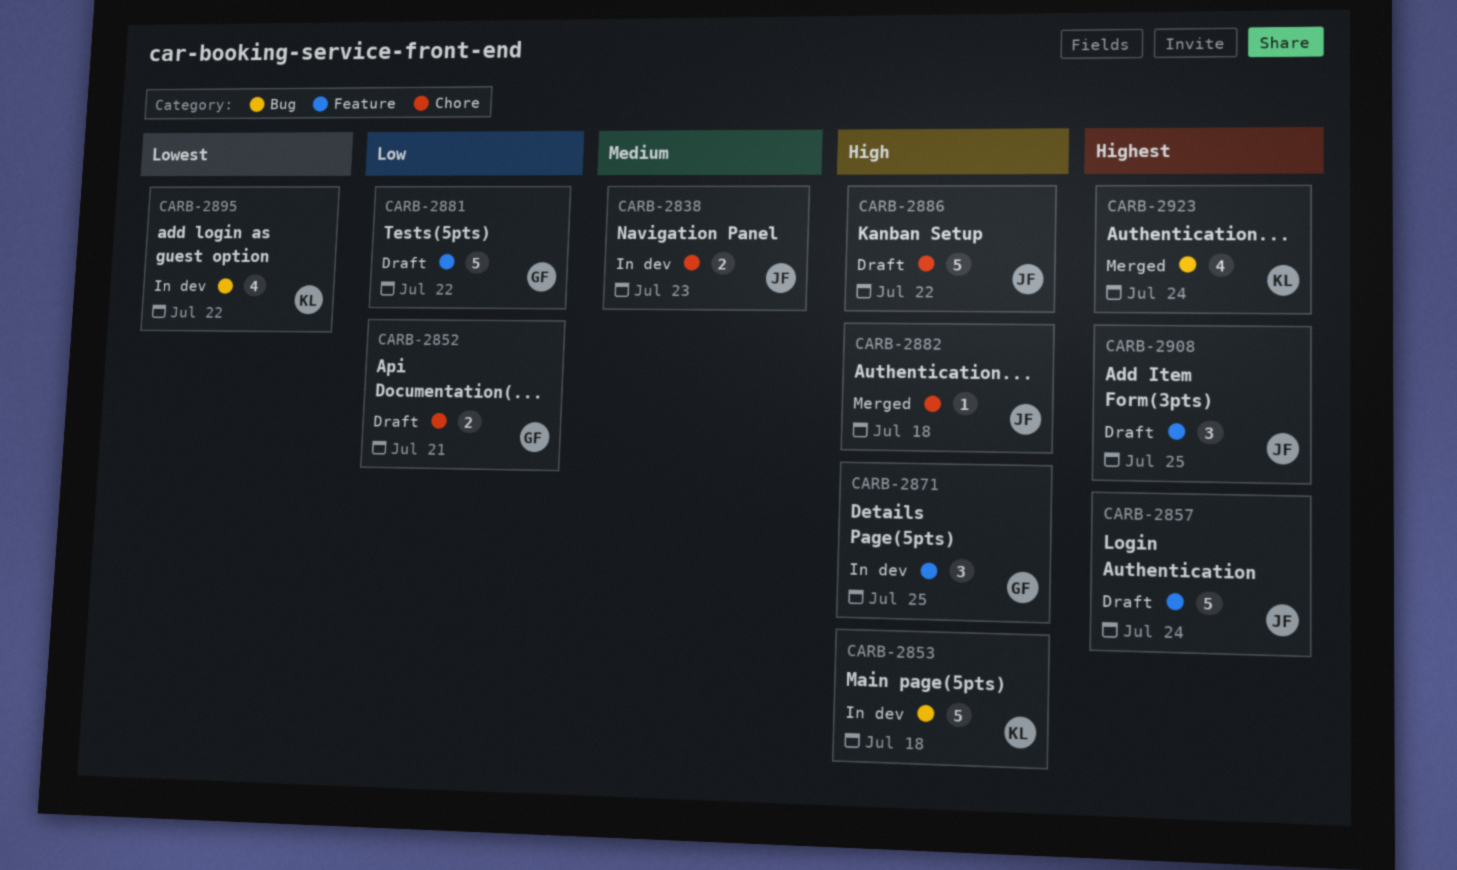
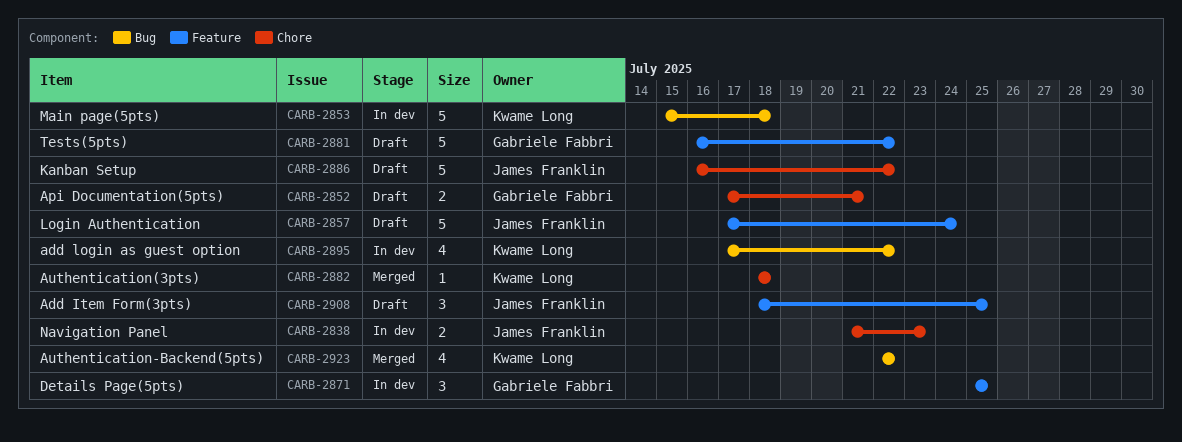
CARB-2882, owner: James Franklin -> Kwame Long
CARB-2923, due: Jul 24 -> Jul 22

